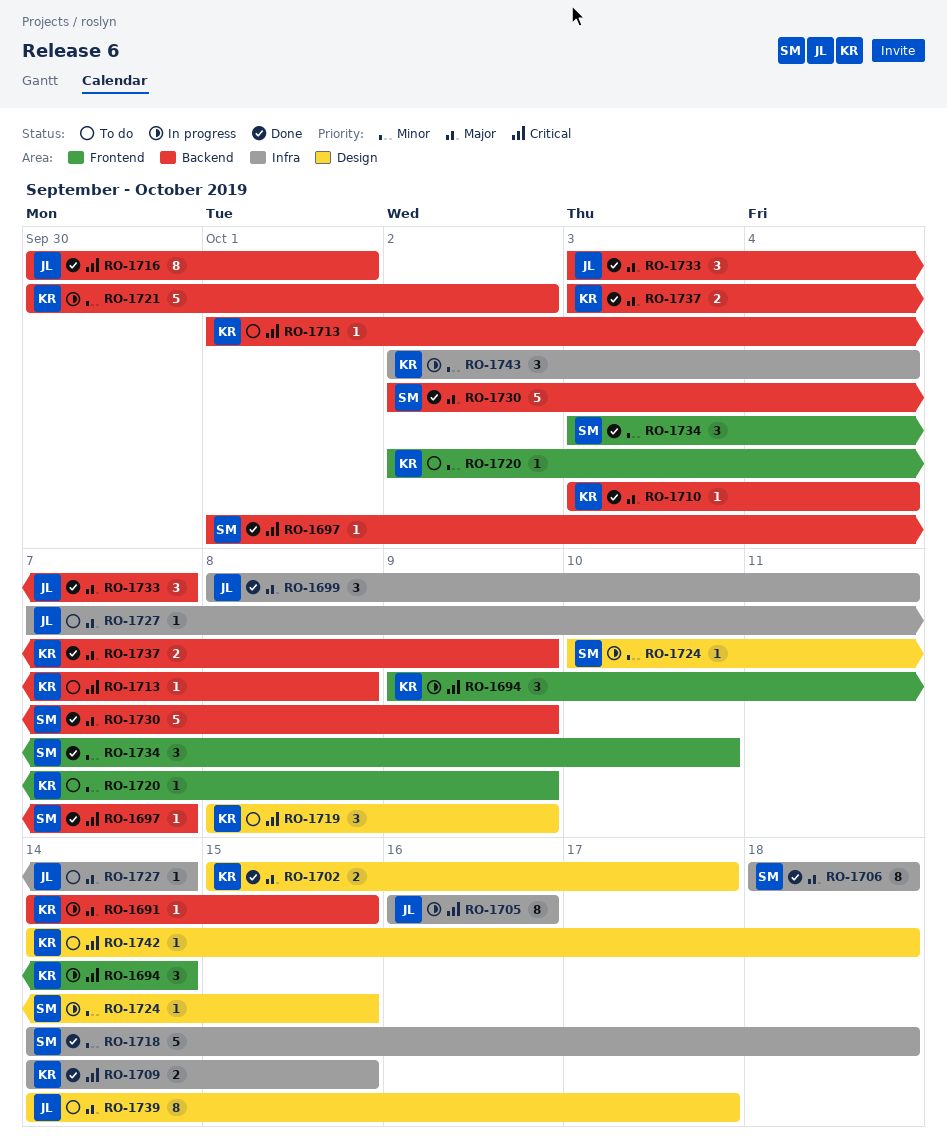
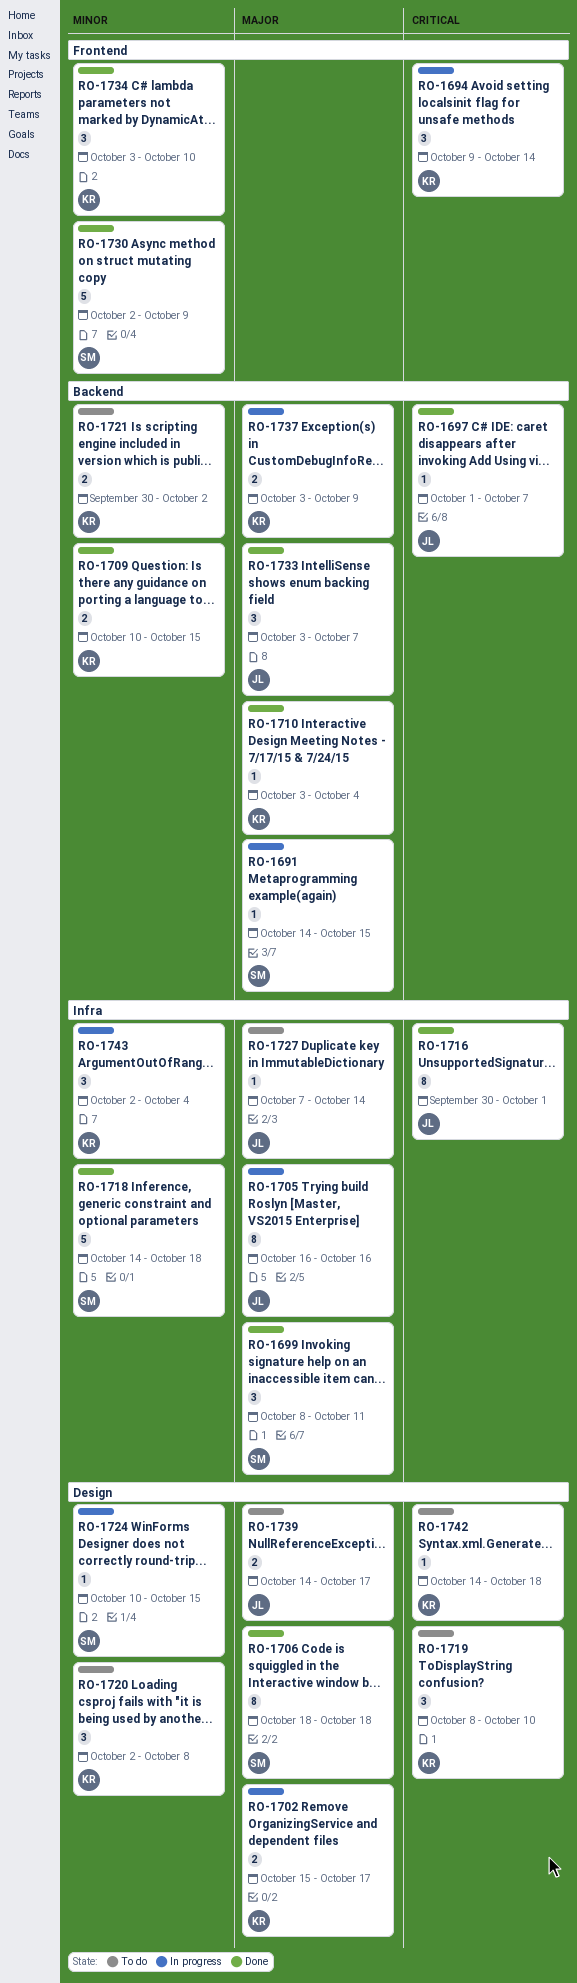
RO-1691, owner: KR -> SM
RO-1697, owner: SM -> JL
RO-1699, owner: JL -> SM
RO-1702, status: Done -> In progress
RO-1705, priority: Critical -> Major
RO-1706, label: Infra -> Design
RO-1709, priority: Critical -> Minor
RO-1709, label: Infra -> Backend
RO-1709, start: Oct 14 -> Oct 10
RO-1713: present -> none
RO-1716, label: Backend -> Infra
RO-1719, due: Oct 9 -> Oct 10
RO-1720, label: Frontend -> Design
RO-1720, estimate: 1 -> 3
RO-1720, due: Oct 9 -> Oct 8
RO-1721, status: In progress -> To do
RO-1721, estimate: 5 -> 2
RO-1730, priority: Major -> Minor
RO-1730, label: Backend -> Frontend
RO-1734, owner: SM -> KR
RO-1737, status: Done -> In progress
RO-1739, estimate: 8 -> 2

